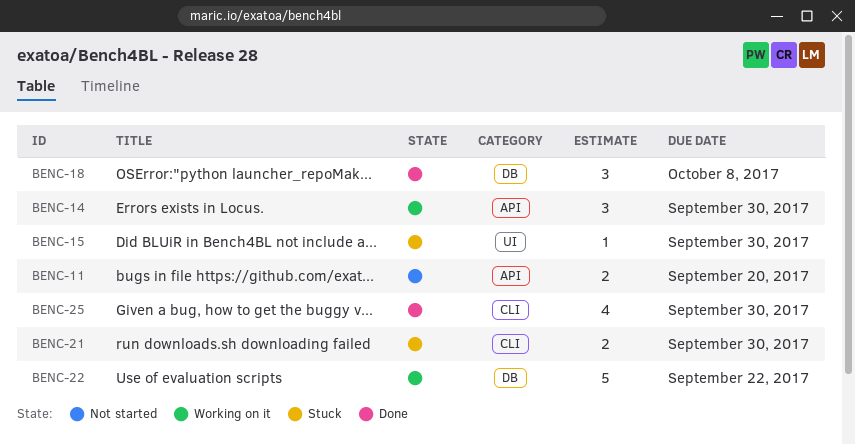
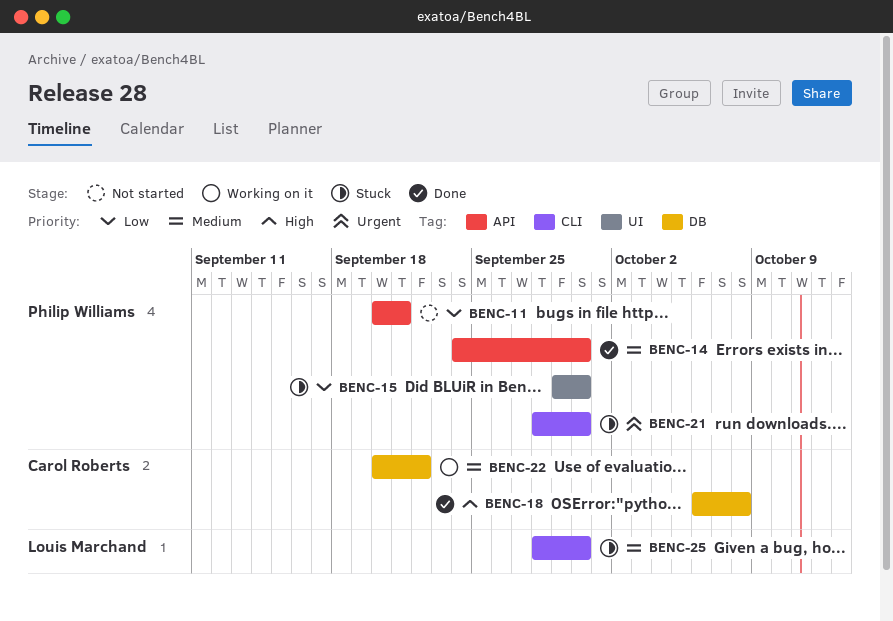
BENC-11, due: Sep 20 -> Sep 21
BENC-14, status: Working on it -> Done
BENC-25, status: Done -> Stuck

